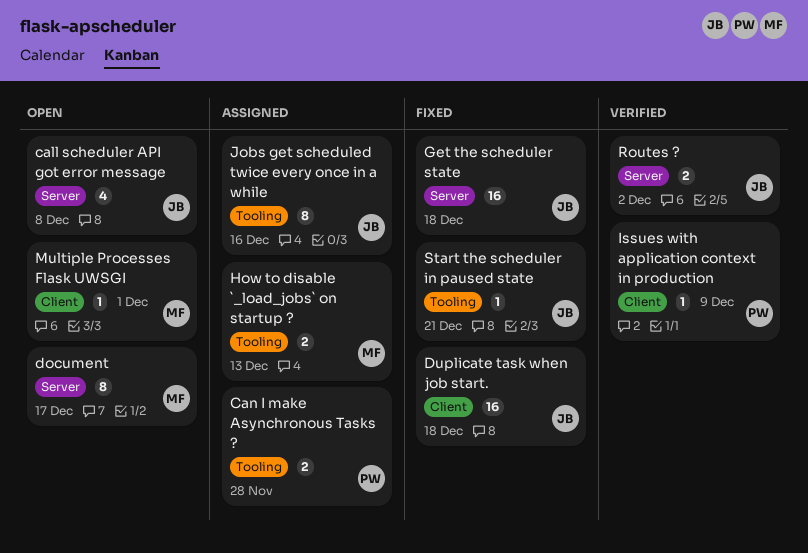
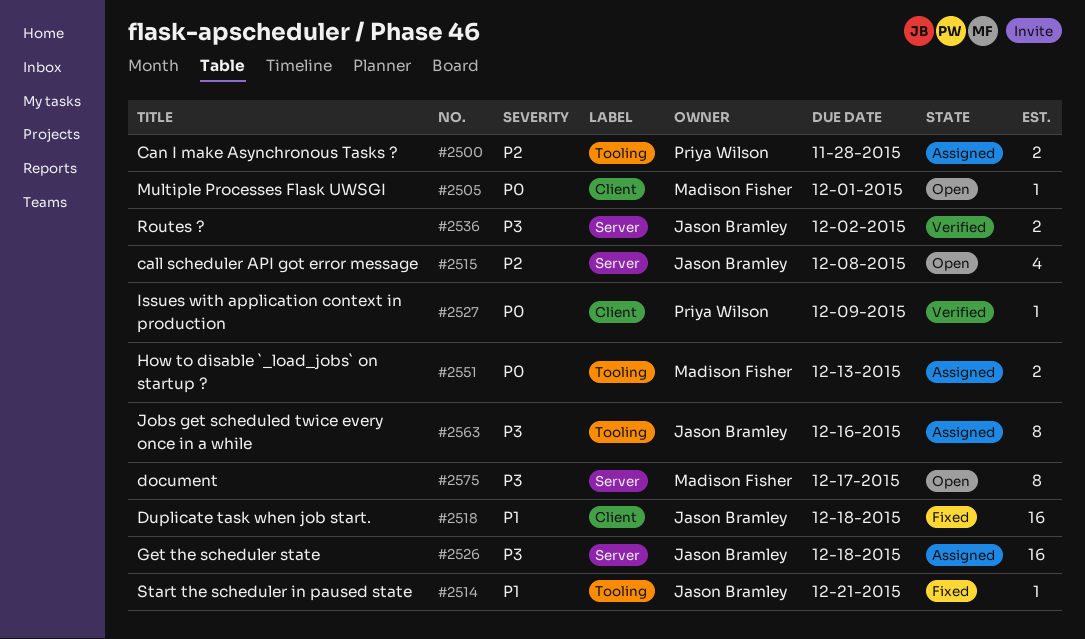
Get the scheduler state, status: Fixed -> Assigned

